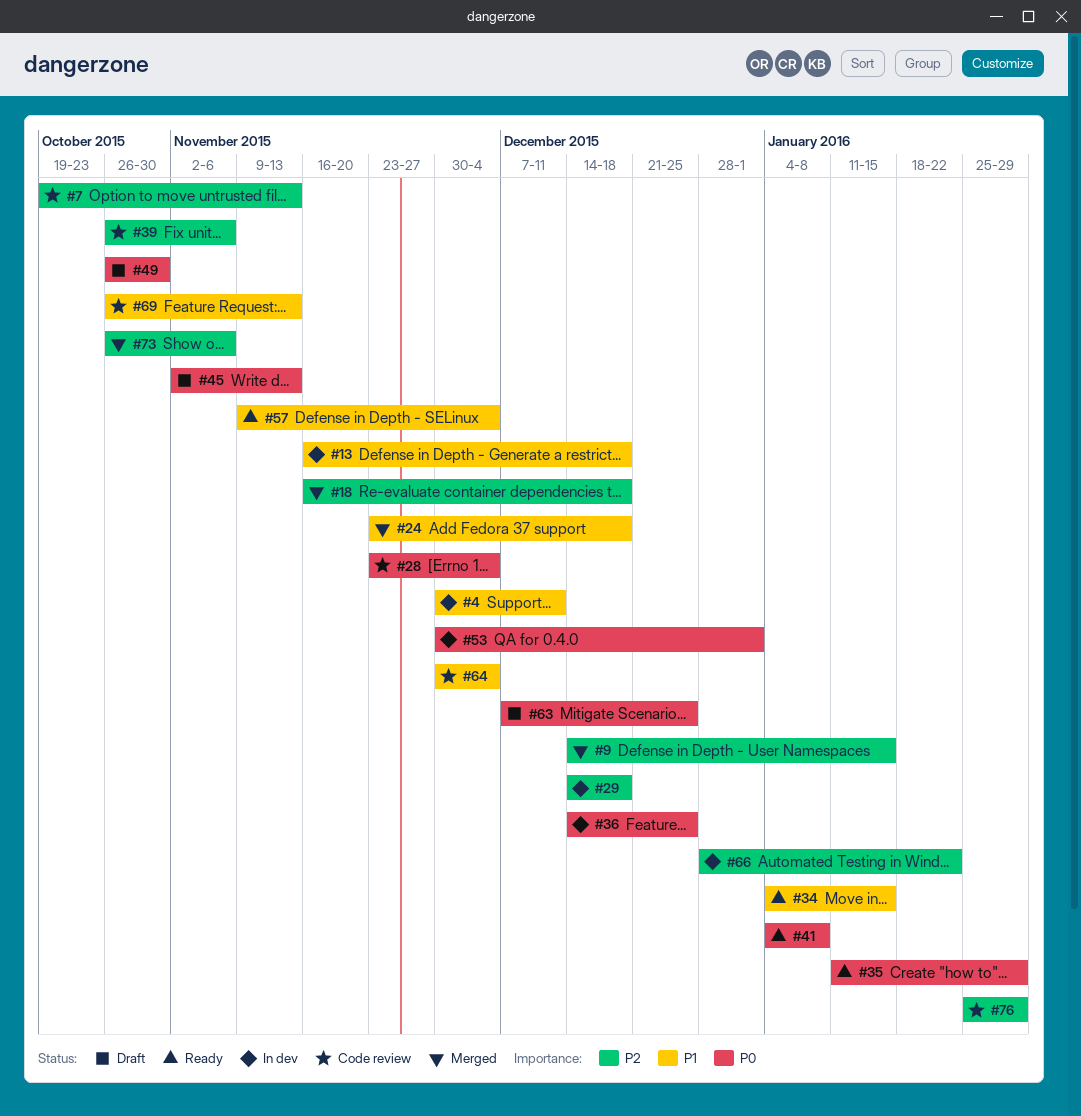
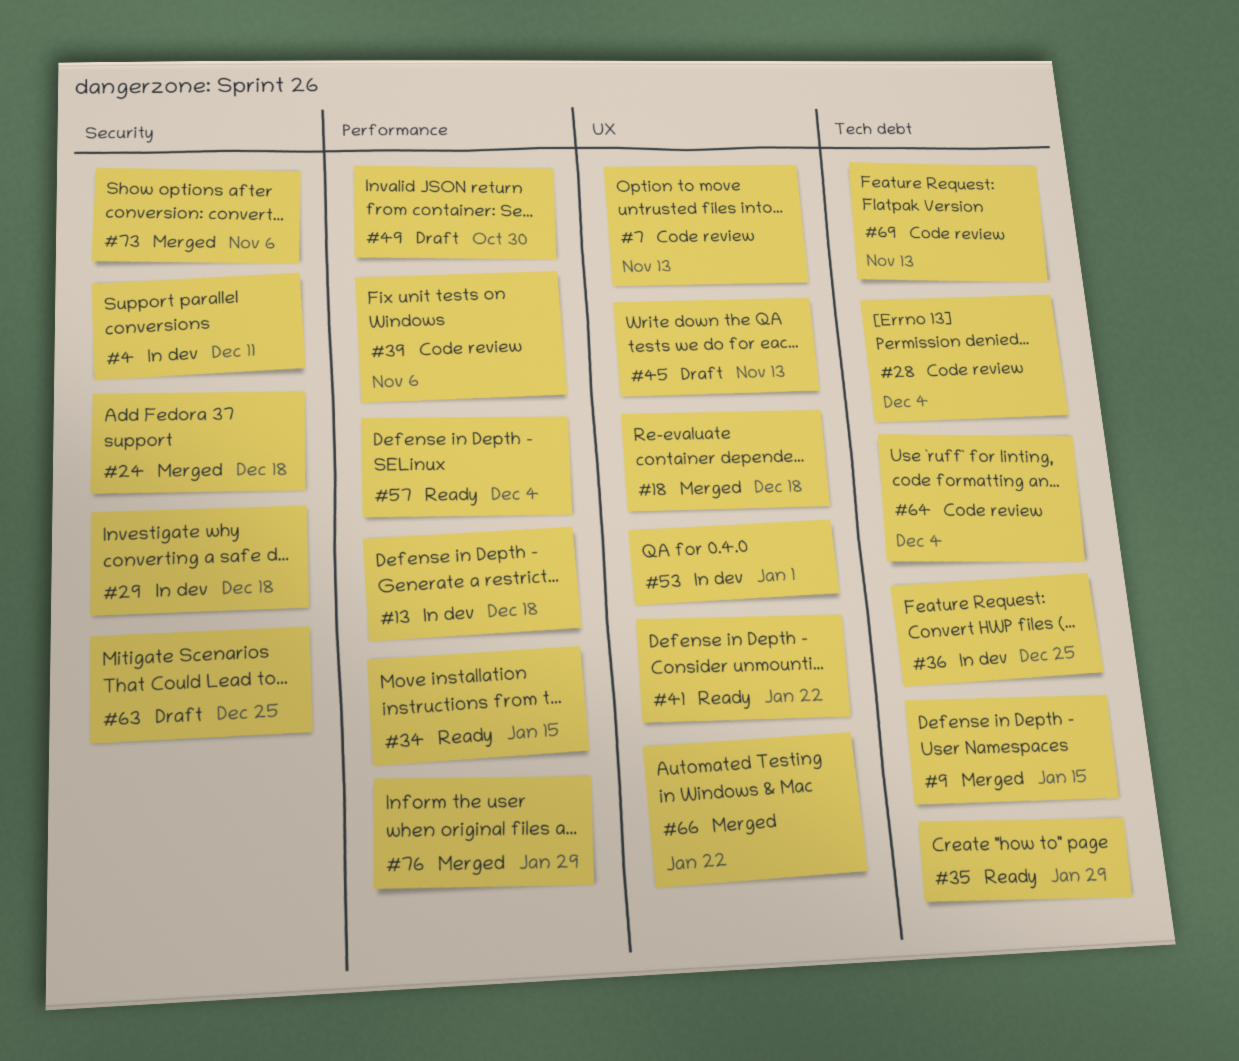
#41, due: Jan 8 -> Jan 22
#66, status: In dev -> Merged
#76, status: Code review -> Merged

